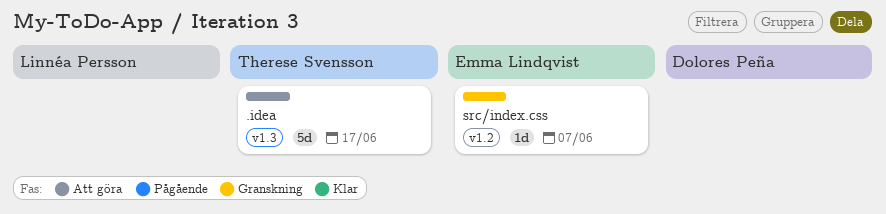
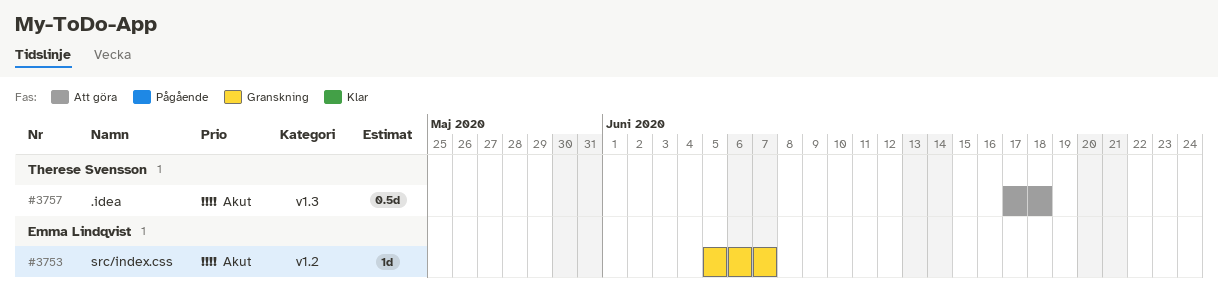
.idea, estimate: 5d -> 0.5d
.idea, due: Jun 17 -> Jun 18

